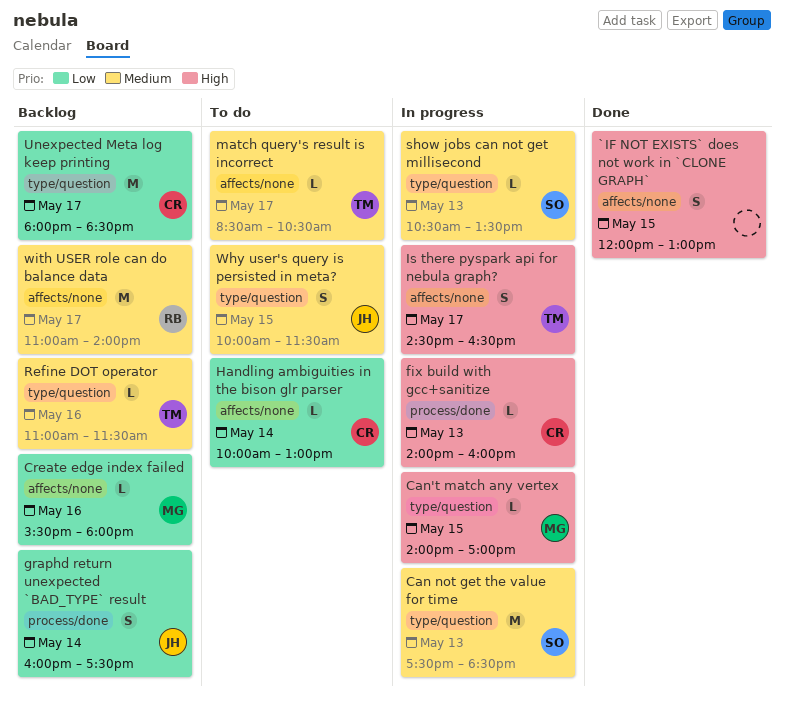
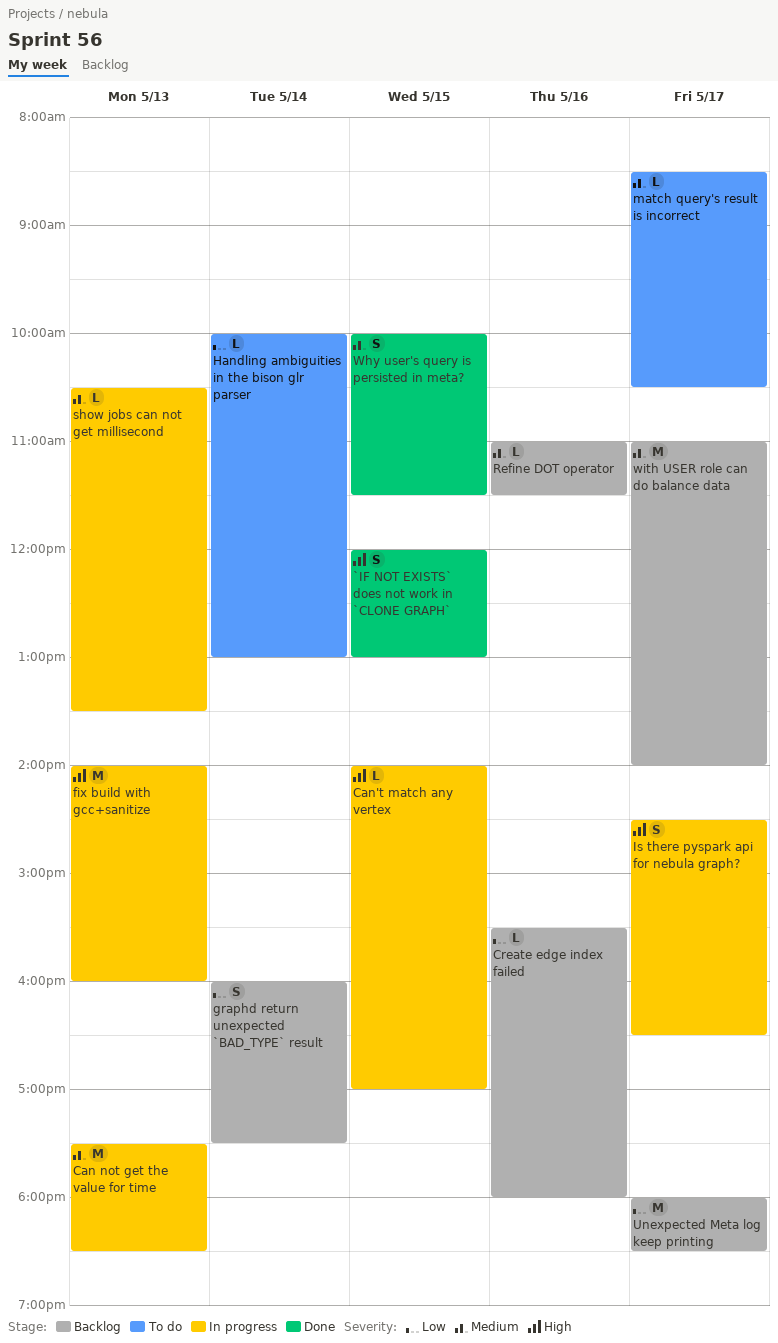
fix build with gcc+sanitize, estimate: L -> M
Why user's query is persisted in meta?, status: To do -> Done

